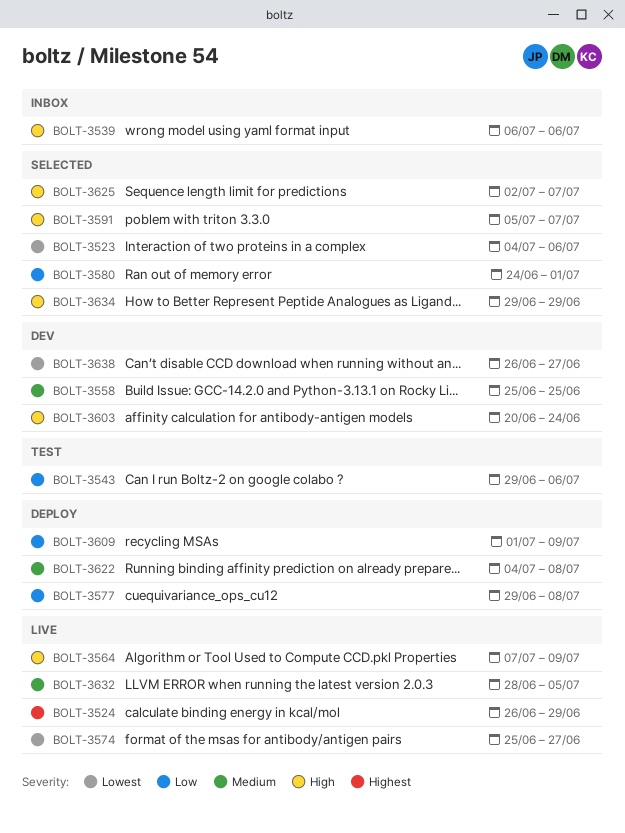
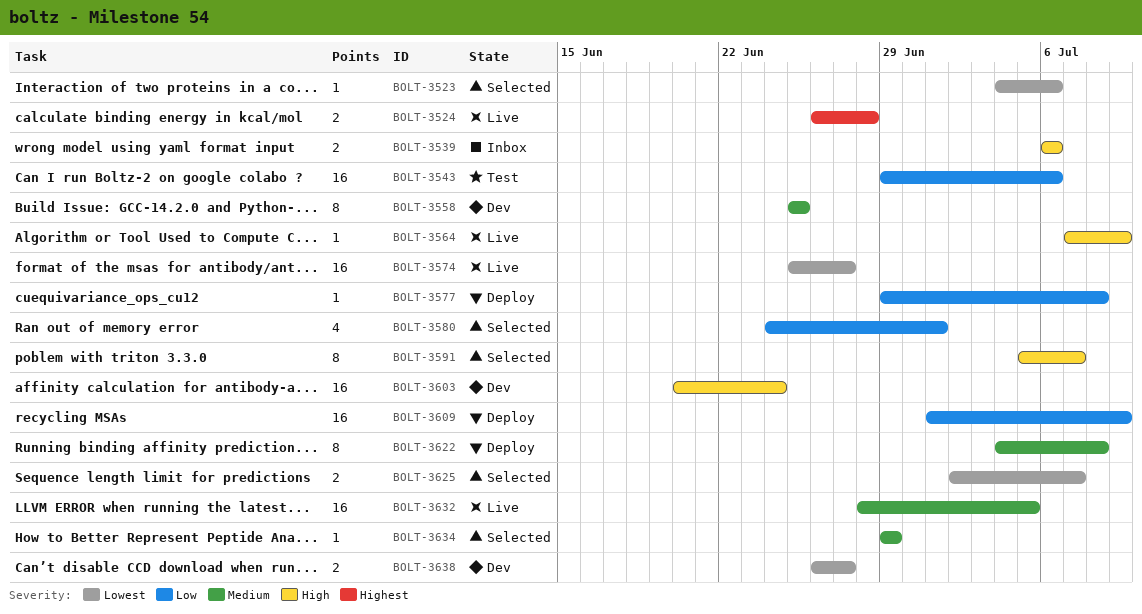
BOLT-3524, due: Jun 29 -> Jun 28
BOLT-3625, priority: High -> Lowest
BOLT-3634, priority: High -> Medium

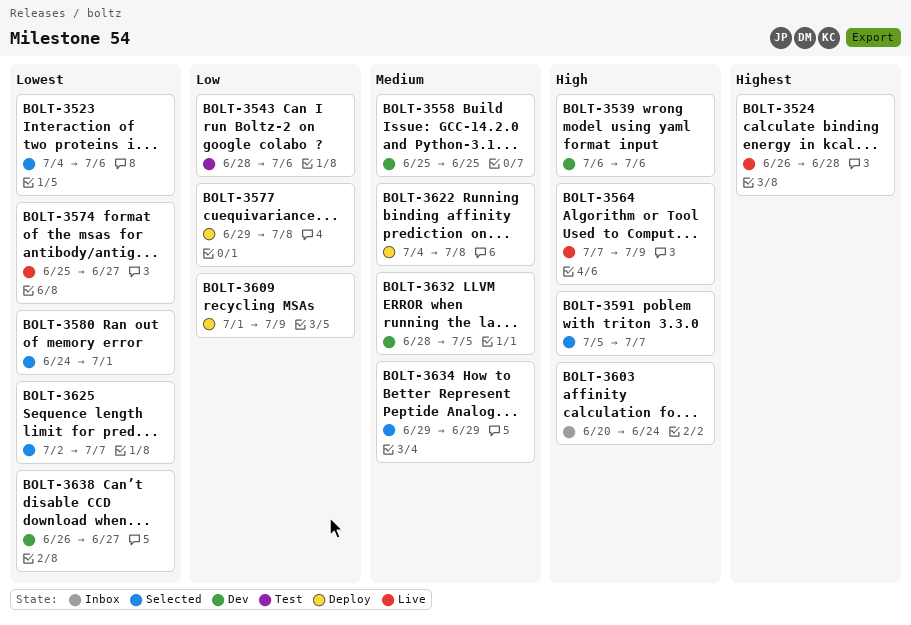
BOLT-3539, status: Inbox -> Dev
BOLT-3543, start: Jun 29 -> Jun 28
BOLT-3580, priority: Low -> Lowest
BOLT-3603, status: Dev -> Inbox
BOLT-3632, status: Live -> Dev

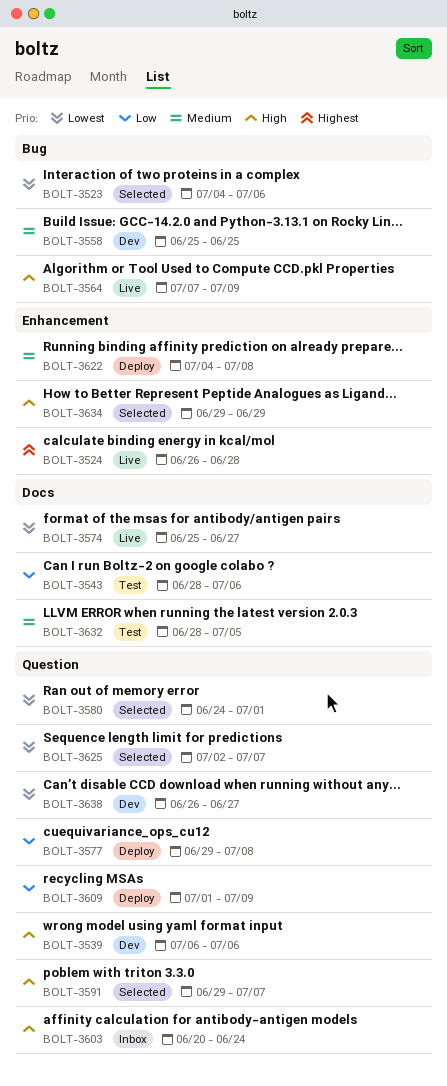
BOLT-3591, start: Jul 5 -> Jun 29
BOLT-3632, status: Dev -> Test
BOLT-3634, priority: Medium -> High

